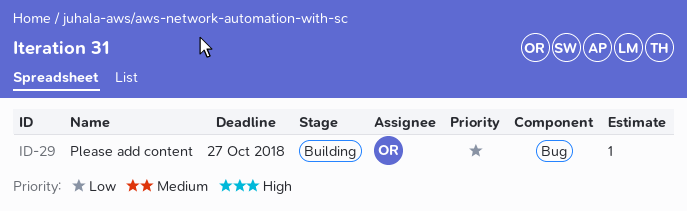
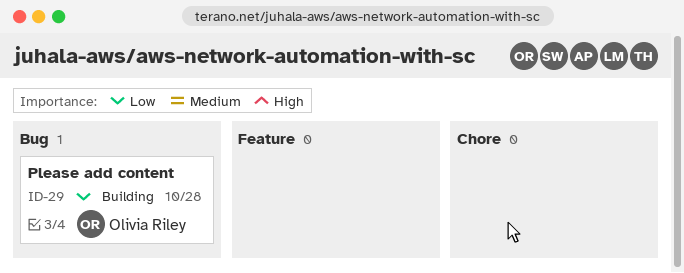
ID-29, due: Oct 27 -> Oct 28

